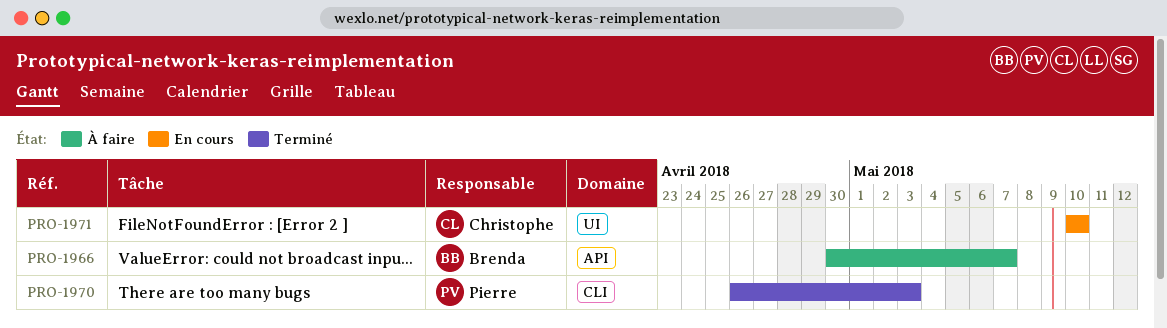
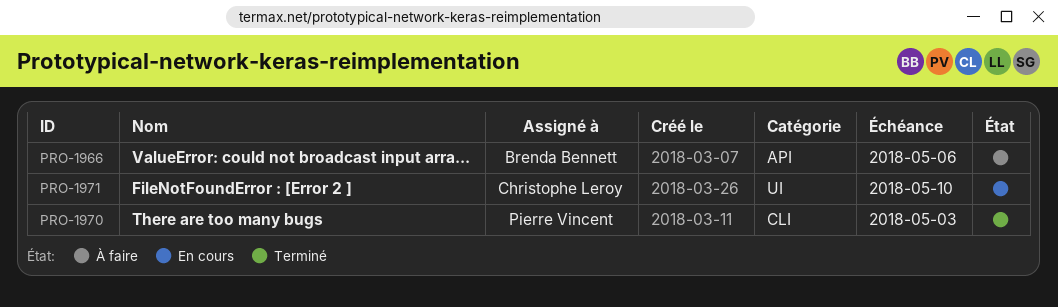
PRO-1966, due: May 7 -> May 6

